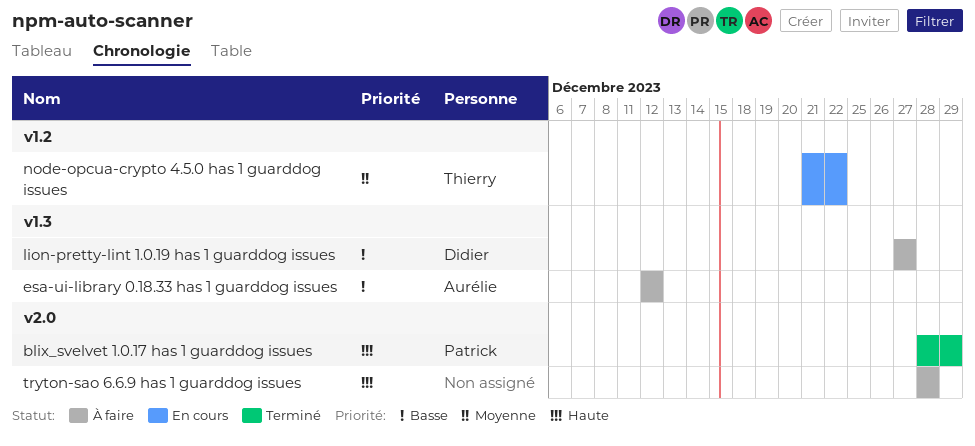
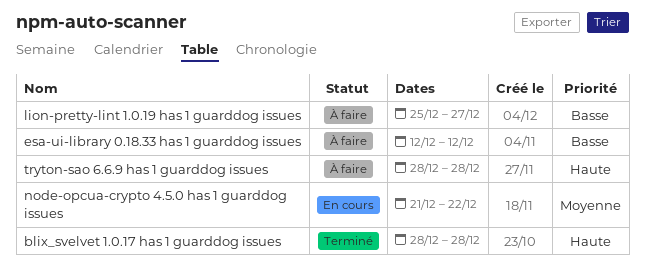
blix_svelvet 1.0.17 has 1 guarddog issues, due: Dec 29 -> Dec 28
lion-pretty-lint 1.0.19 has 1 guarddog issues, start: Dec 27 -> Dec 25

